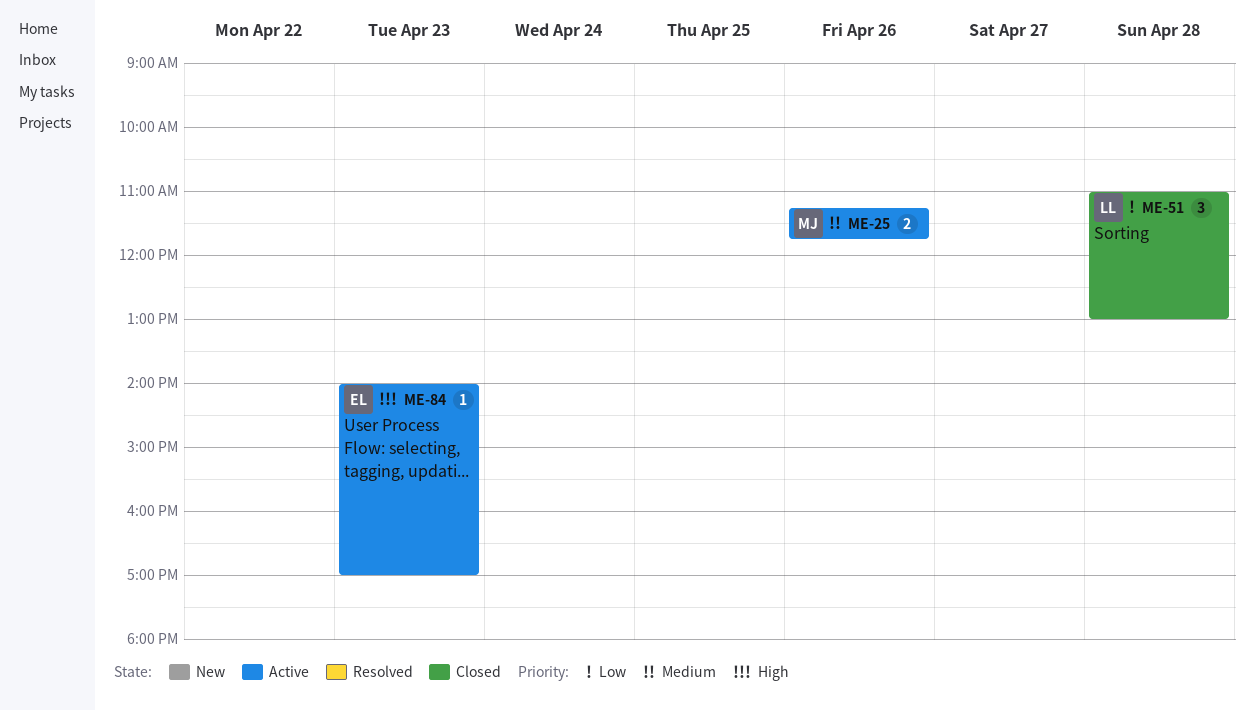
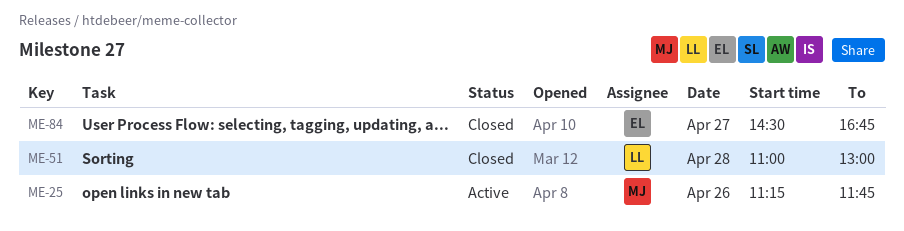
ME-84, status: Active -> Closed
ME-84, day: Apr 23 -> Apr 27
ME-84, begins: 14:00 -> 14:30
ME-84, ends: 17:00 -> 16:45

